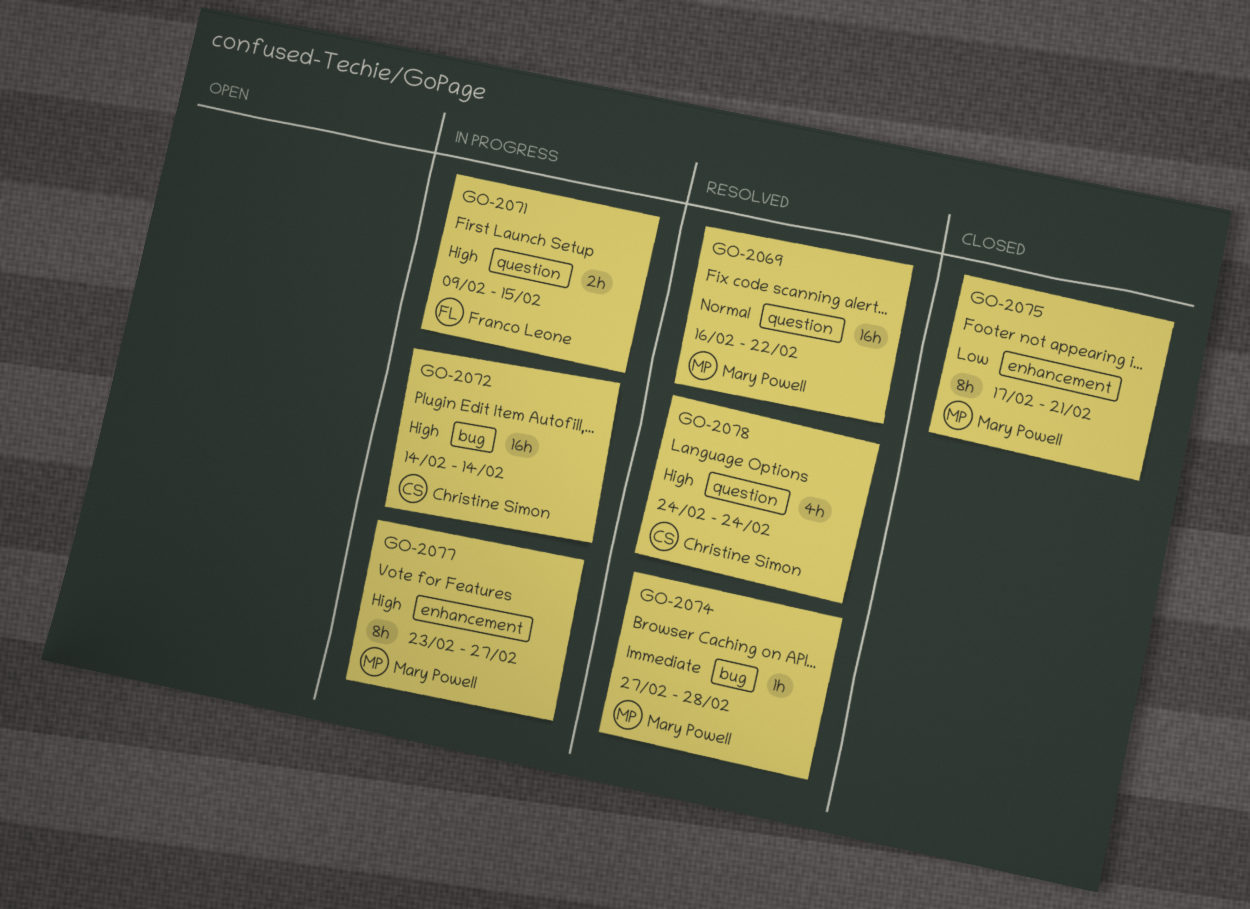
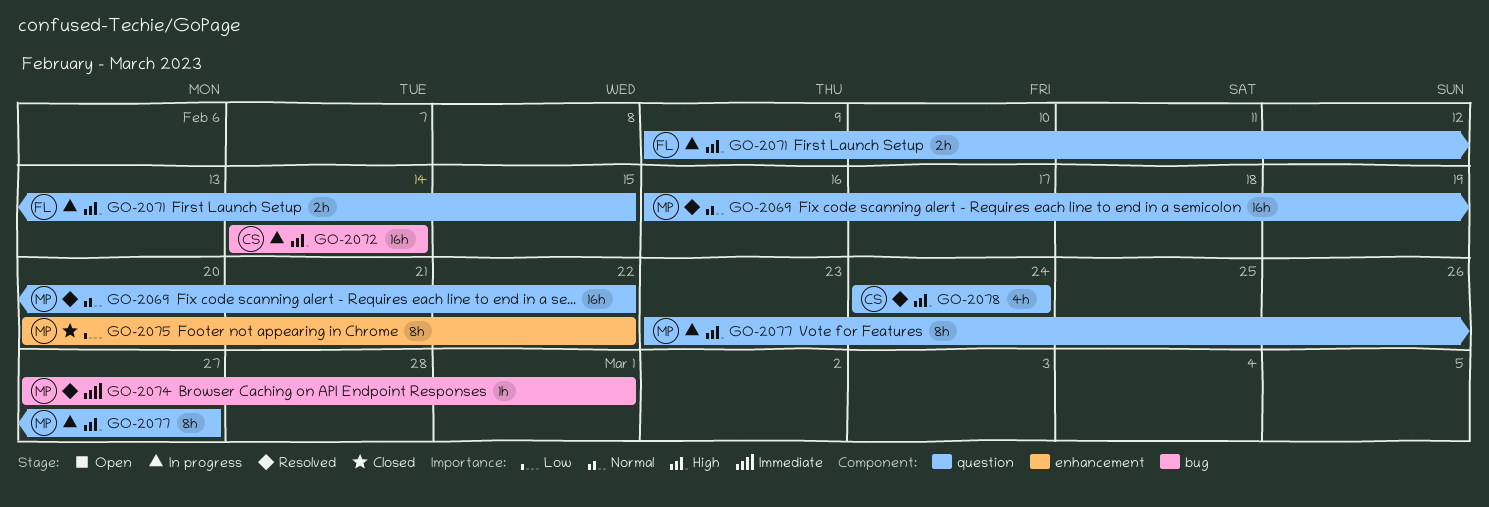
GO-2074, due: Feb 28 -> Mar 1
GO-2075, start: Feb 17 -> Feb 20
GO-2075, due: Feb 21 -> Feb 22
GO-2077, label: enhancement -> question

